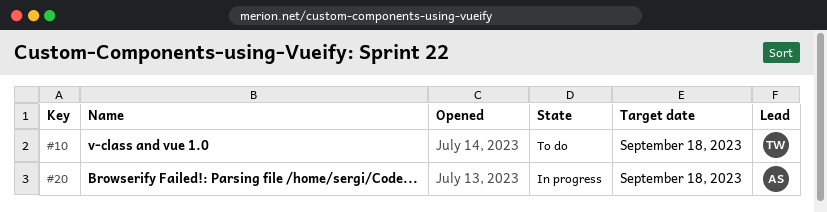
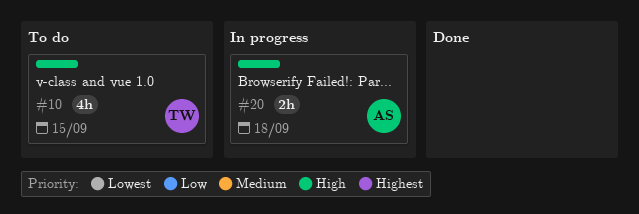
#10, due: Sep 18 -> Sep 15

